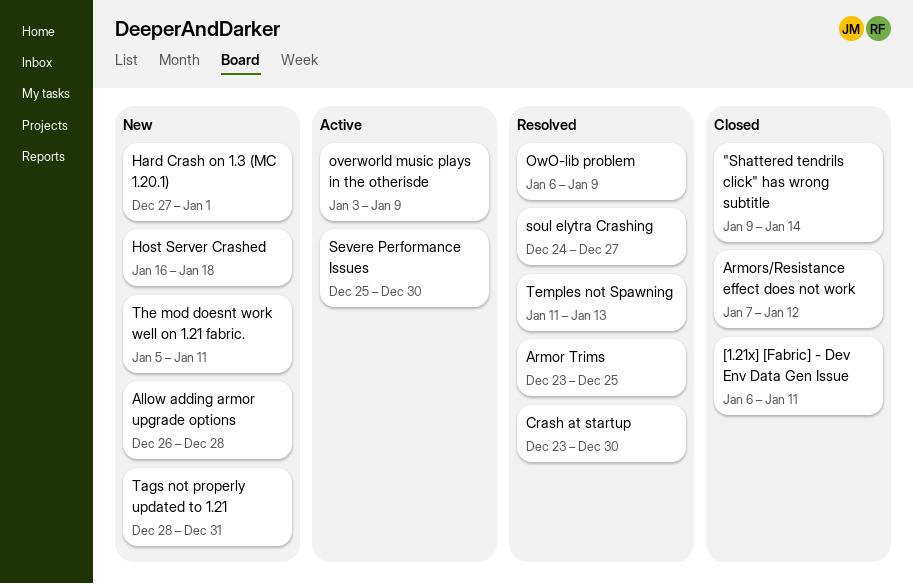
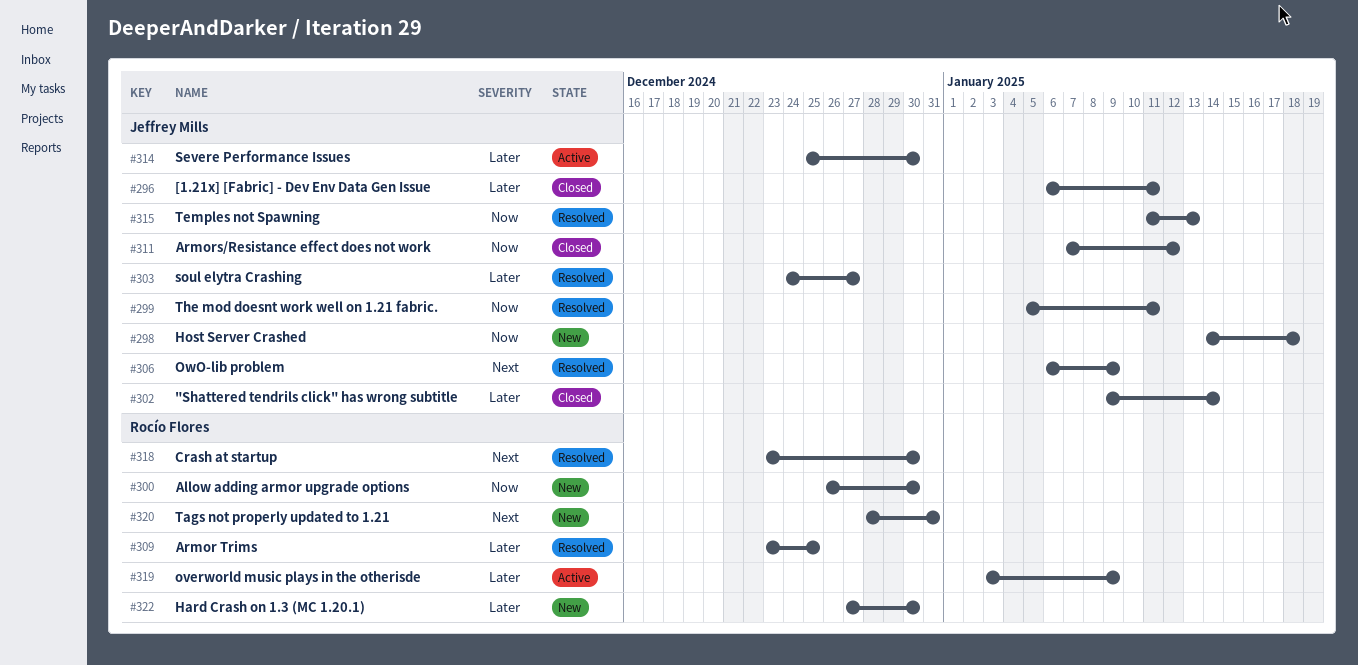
Allow adding armor upgrade options, due: Dec 28 -> Dec 30
Hard Crash on 1.3 (MC 1.20.1), due: Jan 1 -> Dec 30
Host Server Crashed, start: Jan 16 -> Jan 14
The mod doesnt work well on 1.21 fabric., status: New -> Resolved

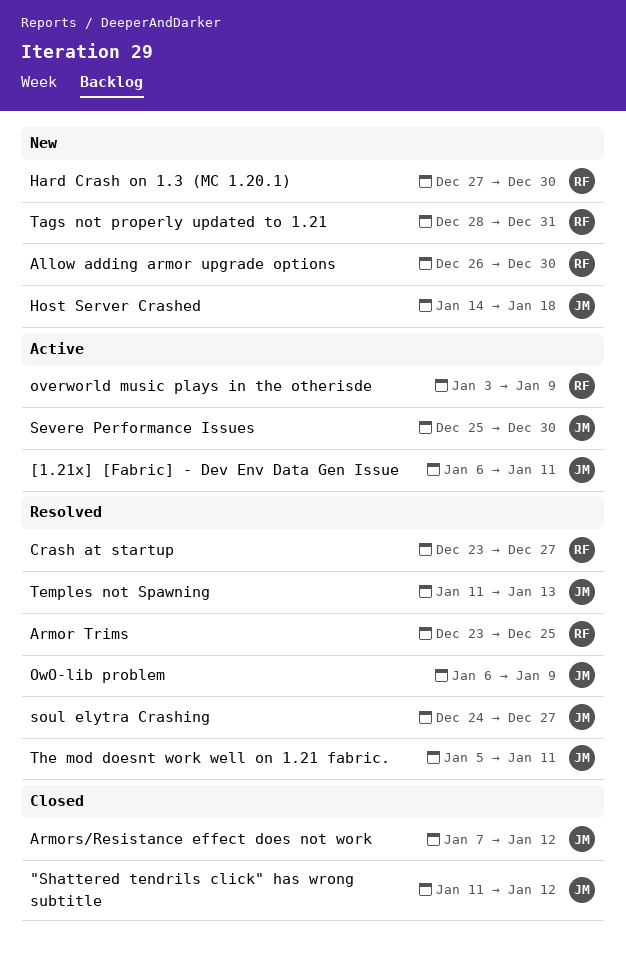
"Shattered tendrils click" has wrong subtitle, start: Jan 9 -> Jan 11
"Shattered tendrils click" has wrong subtitle, due: Jan 14 -> Jan 12
[1.21x] [Fabric] - Dev Env Data Gen Issue, status: Closed -> Active
Crash at startup, due: Dec 30 -> Dec 27

